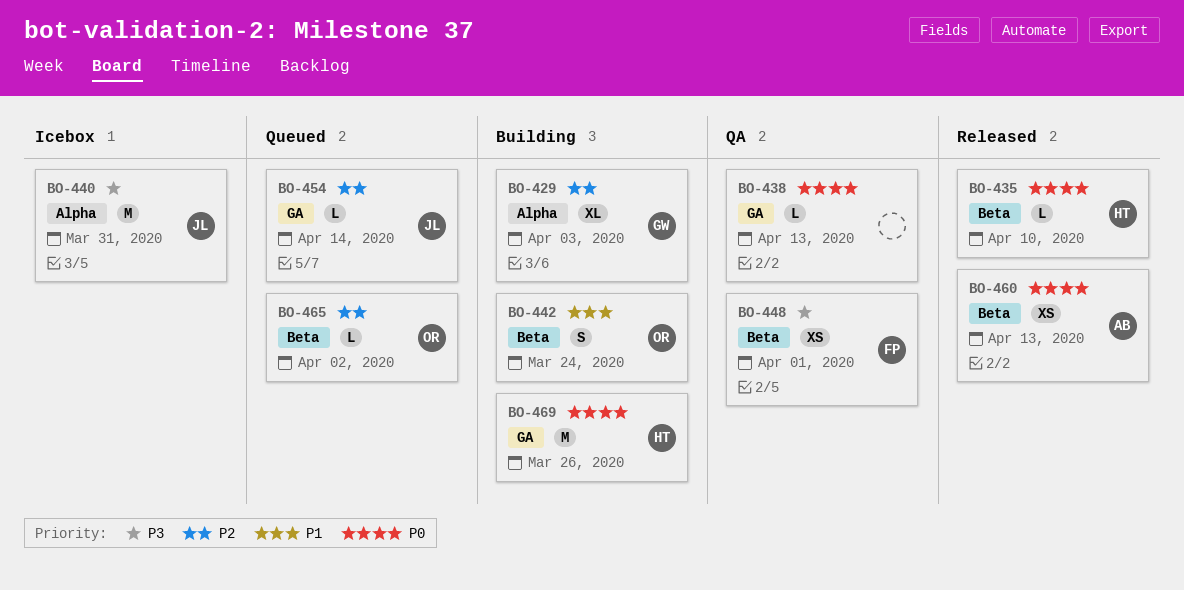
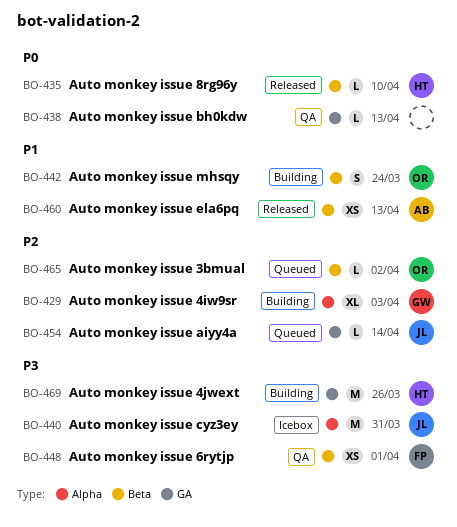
BO-460, priority: P0 -> P1
BO-469, priority: P0 -> P3

